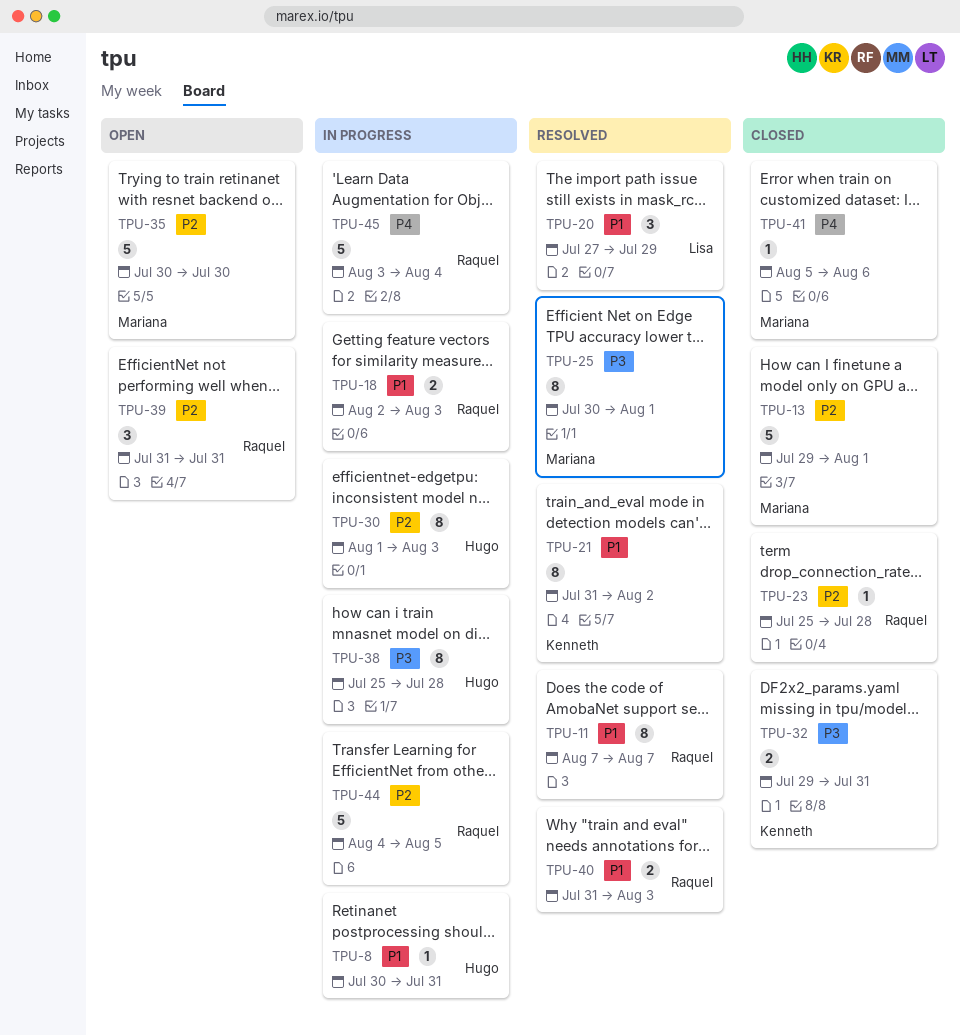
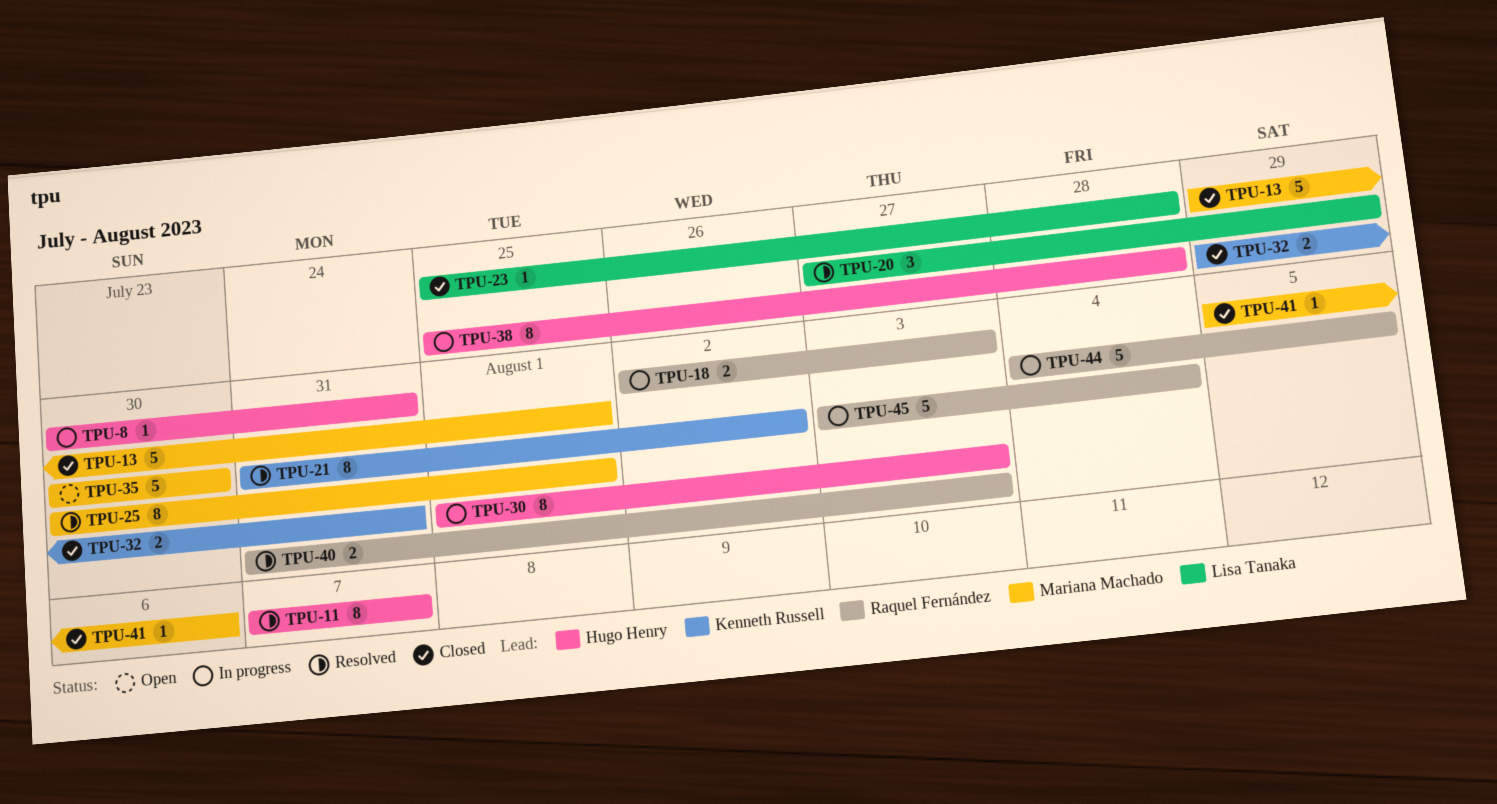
TPU-11, owner: Raquel Fernández -> Hugo Henry
TPU-23, owner: Raquel Fernández -> Lisa Tanaka
TPU-39: present -> none

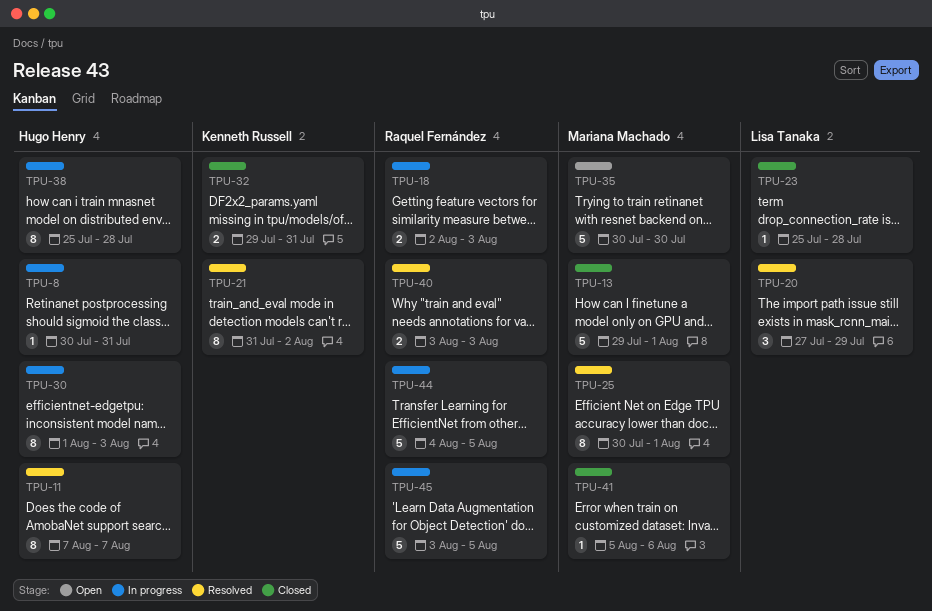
TPU-40, start: Jul 31 -> Aug 3
TPU-45, due: Aug 4 -> Aug 5

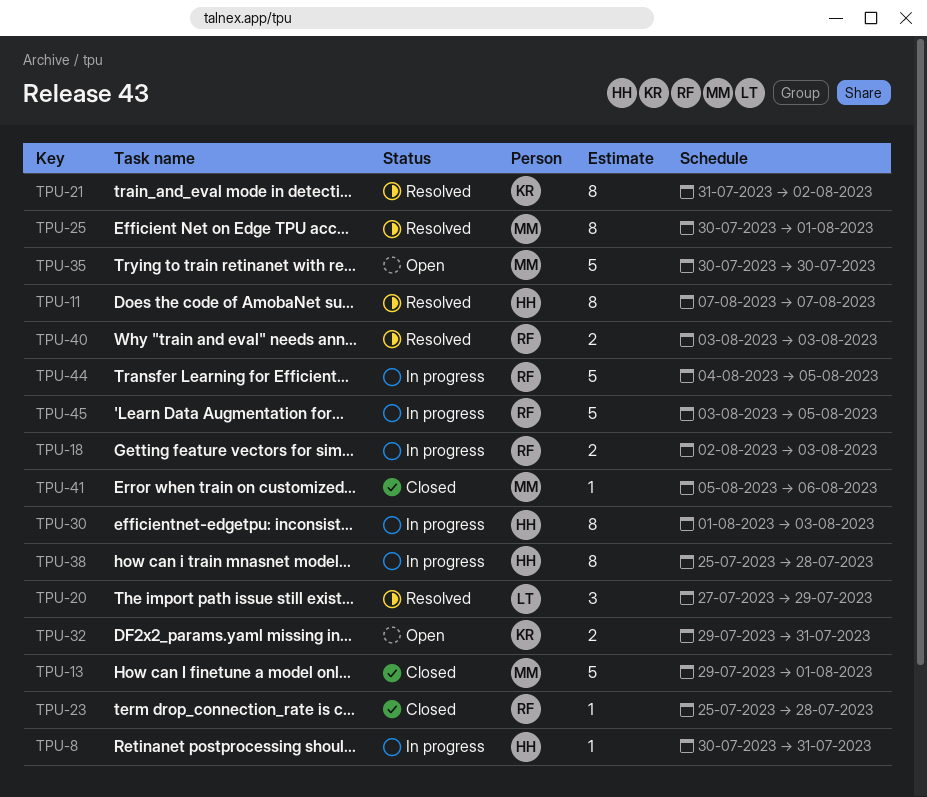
TPU-23, owner: Lisa Tanaka -> Raquel Fernández
TPU-32, status: Closed -> Open

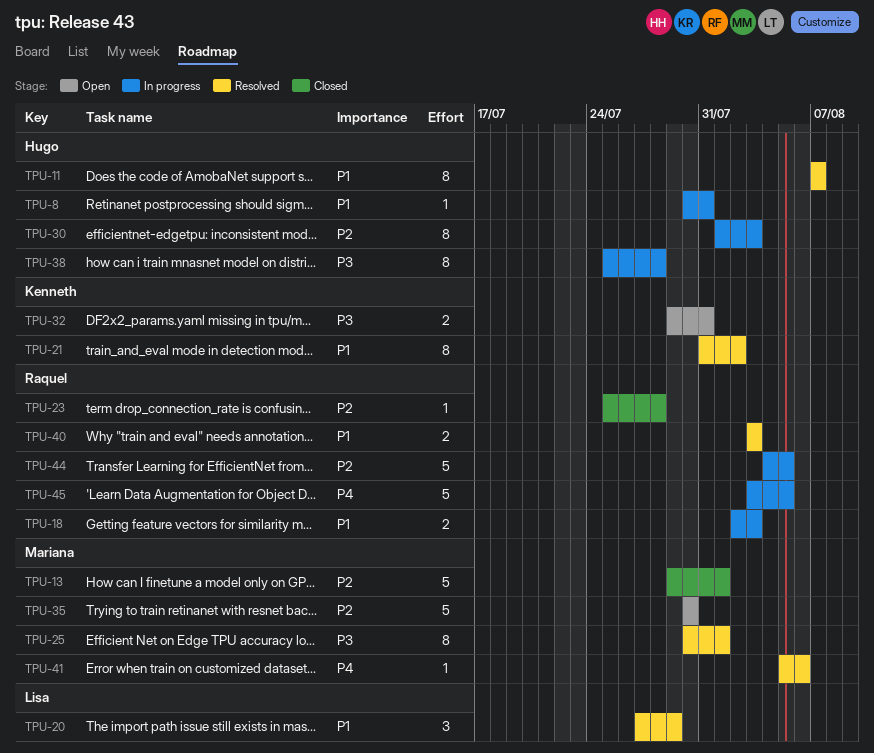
TPU-41, status: Closed -> Resolved

